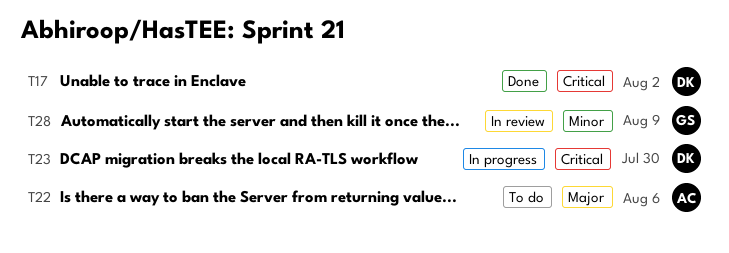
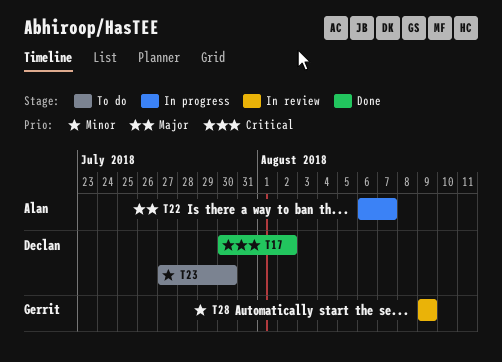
T22, status: To do -> In progress
T22, due: Aug 6 -> Aug 7
T23, status: In progress -> To do
T23, priority: Critical -> Minor

